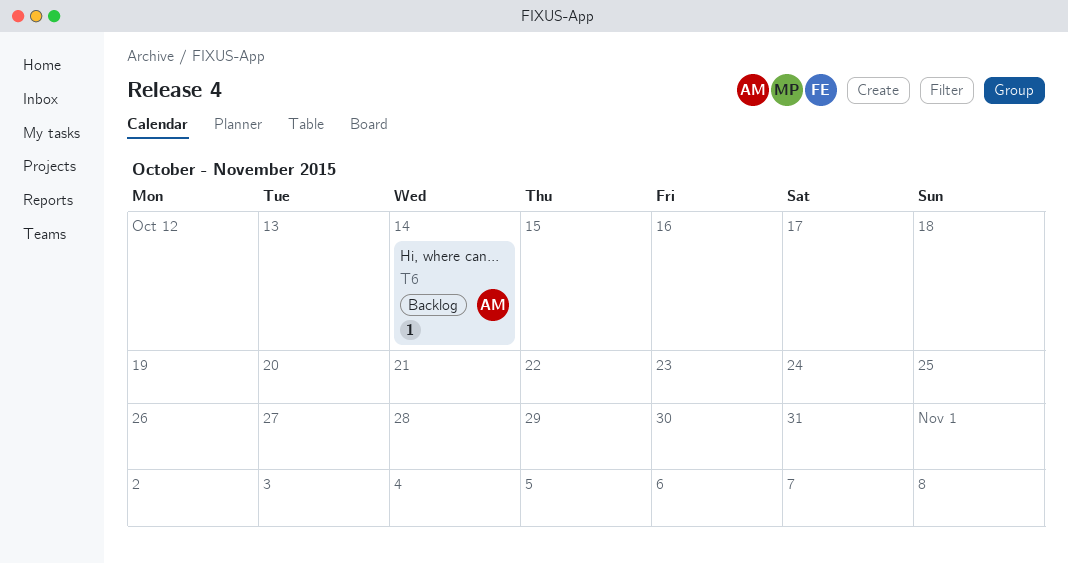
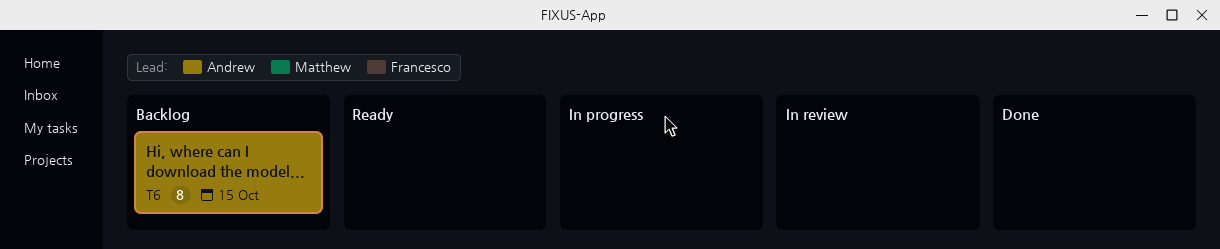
T6, estimate: 1 -> 8
T6, due: Oct 14 -> Oct 15

